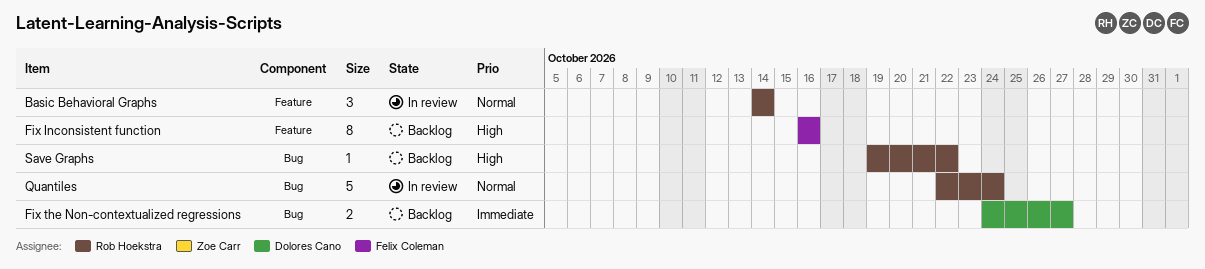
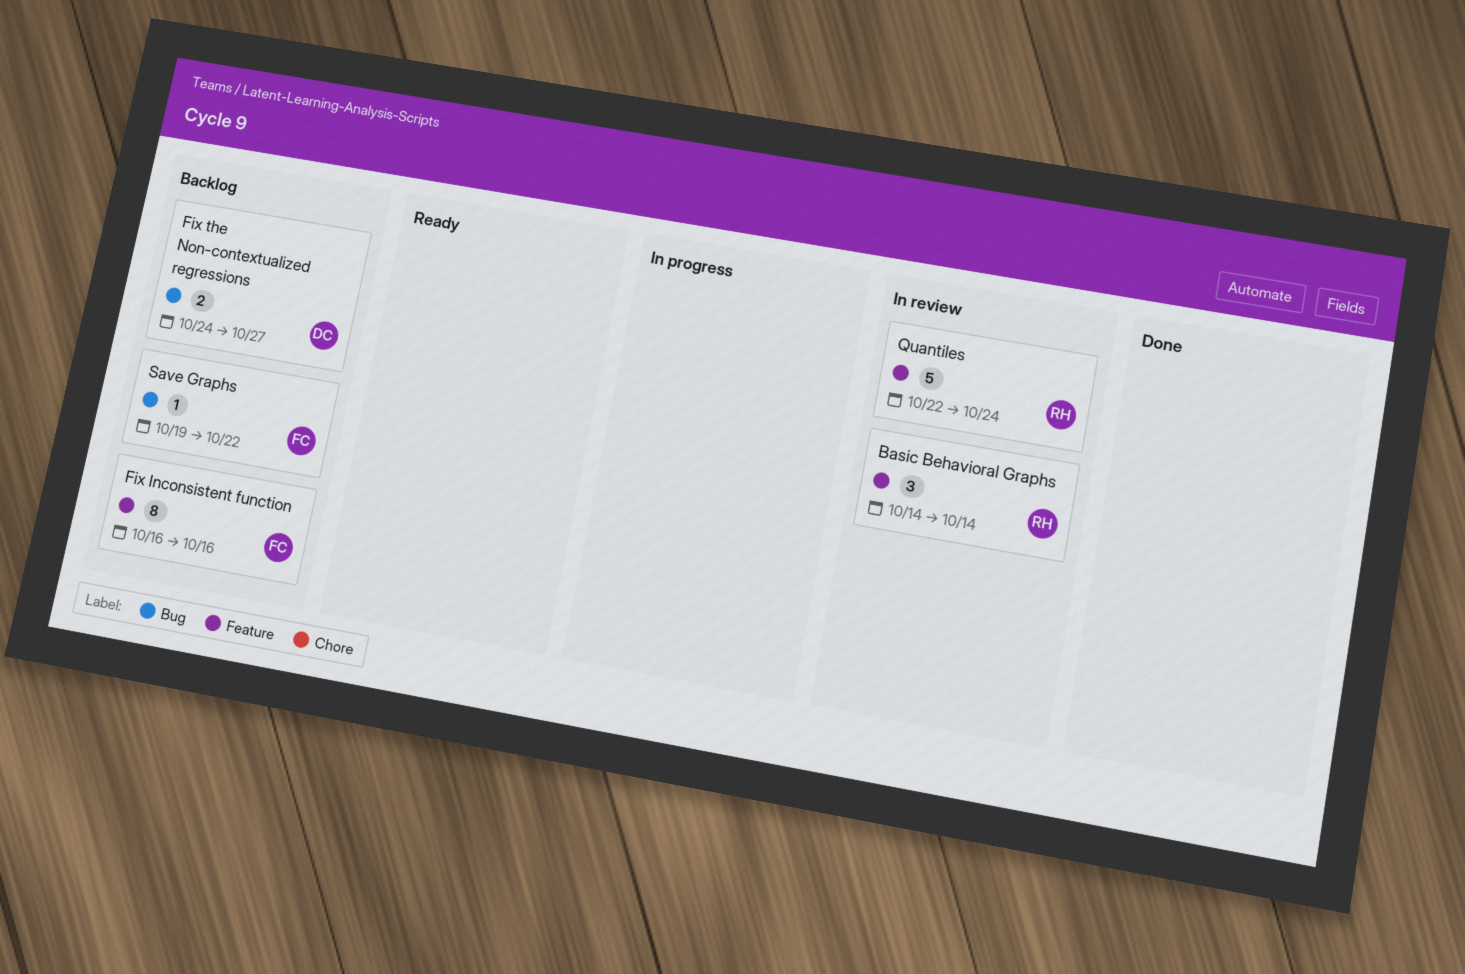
Quantiles, label: Bug -> Feature
Save Graphs, owner: Rob Hoekstra -> Felix Coleman

